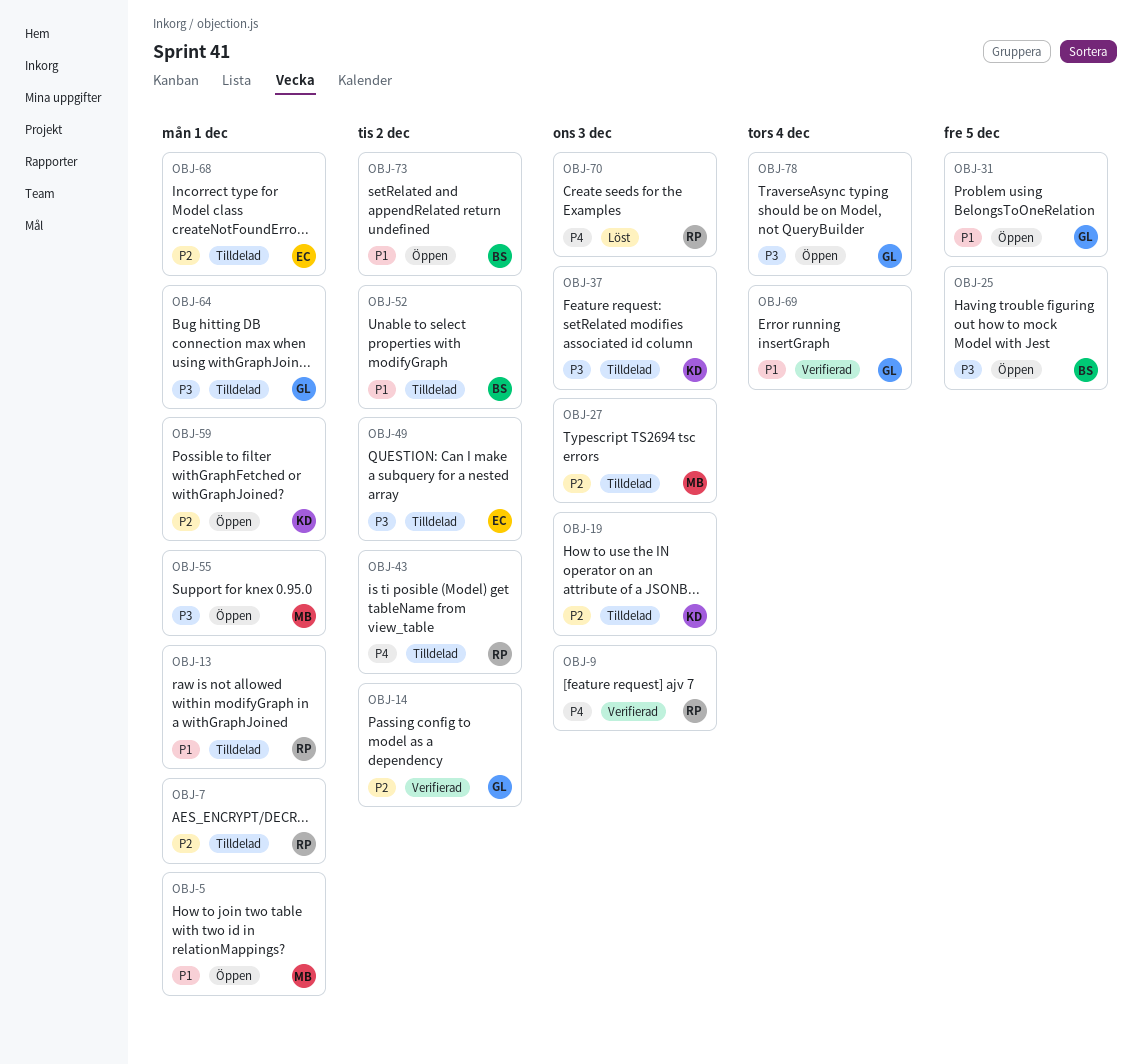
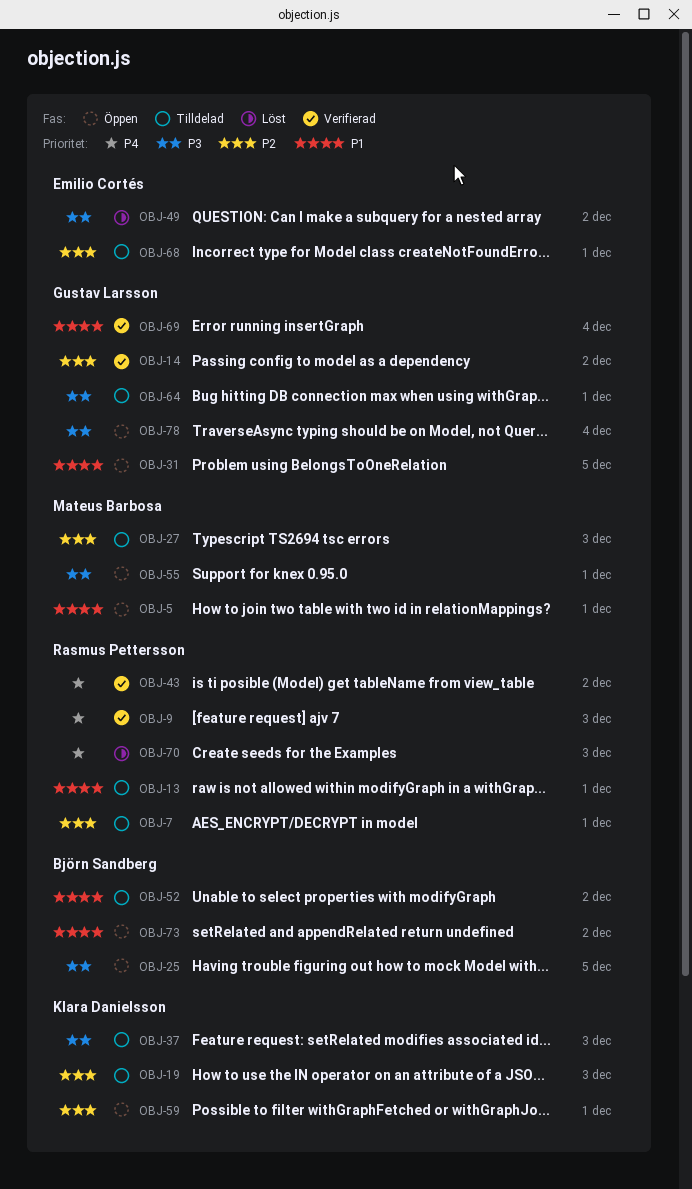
OBJ-43, status: Tilldelad -> Verifierad
OBJ-49, status: Tilldelad -> Löst

